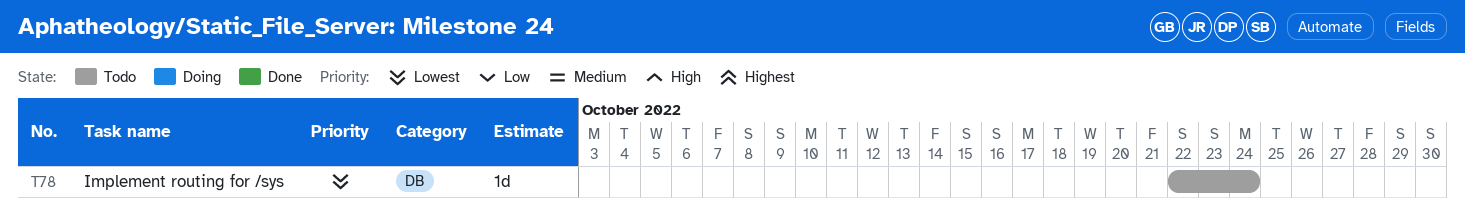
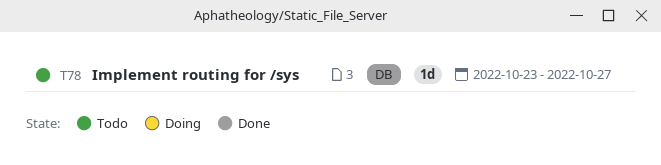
T78, start: Oct 22 -> Oct 23
T78, due: Oct 24 -> Oct 27

